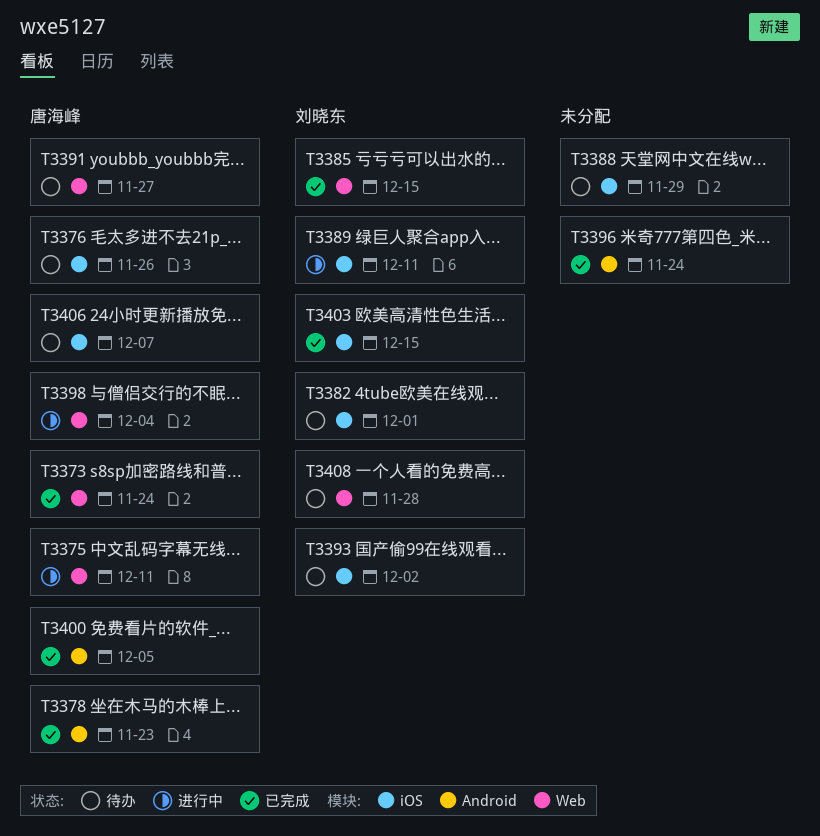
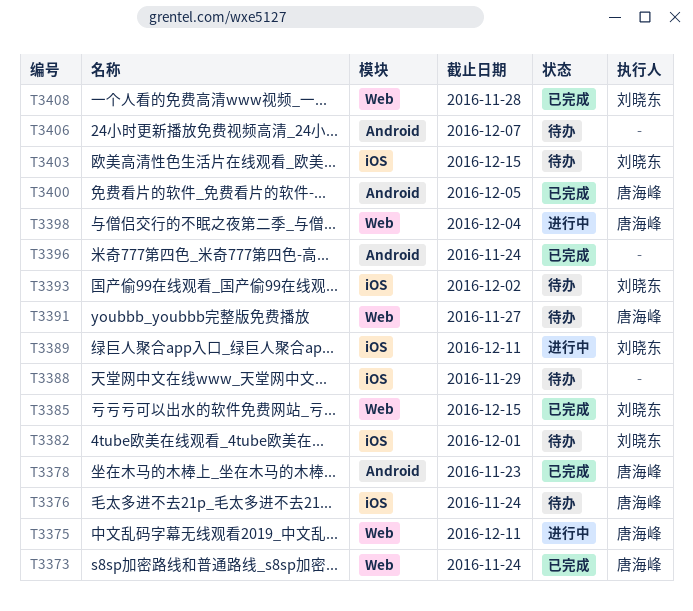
T3376, due: Nov 26 -> Nov 24
T3403, status: 已完成 -> 待办
T3406, owner: 唐海峰 -> none
T3406, label: iOS -> Android
T3408, status: 待办 -> 已完成

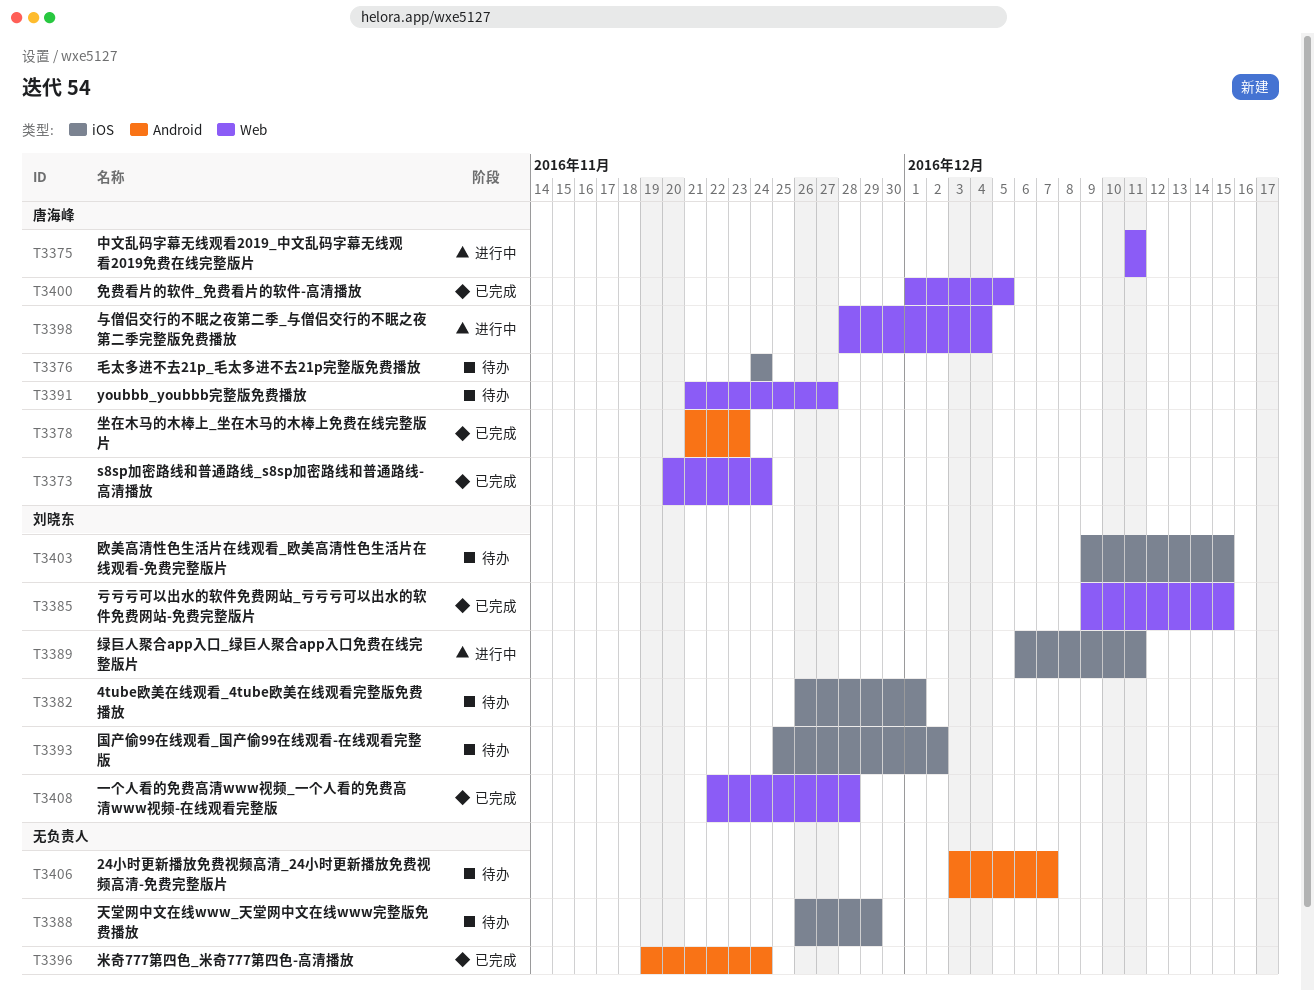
T3400, label: Android -> Web

